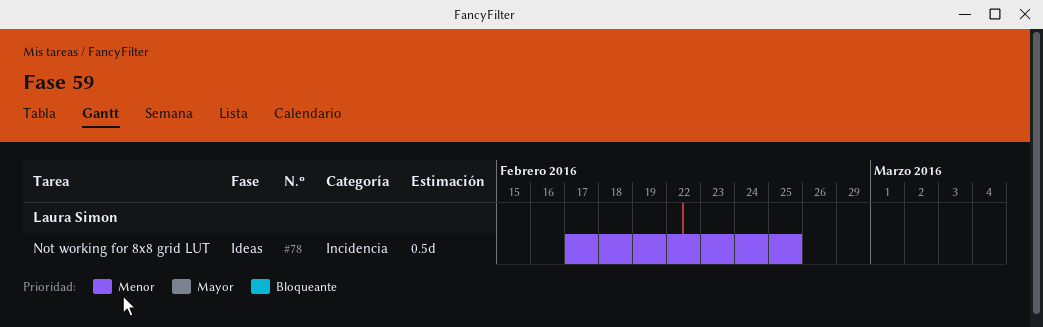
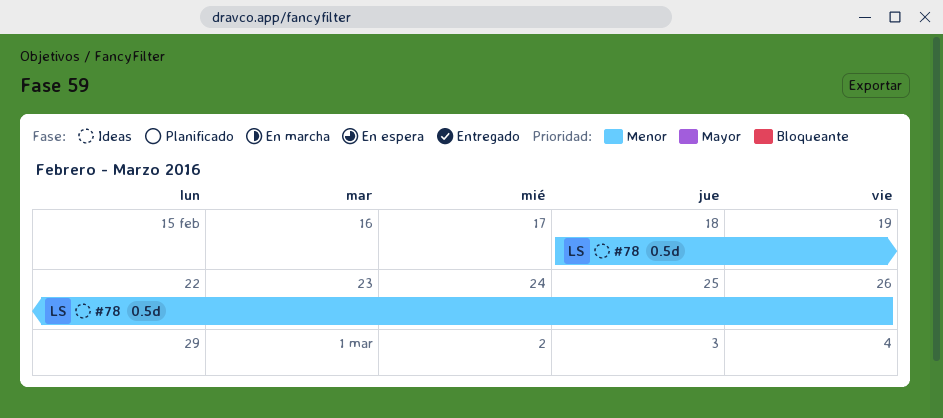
#78, start: Feb 17 -> Feb 18
#78, due: Feb 25 -> Feb 26

